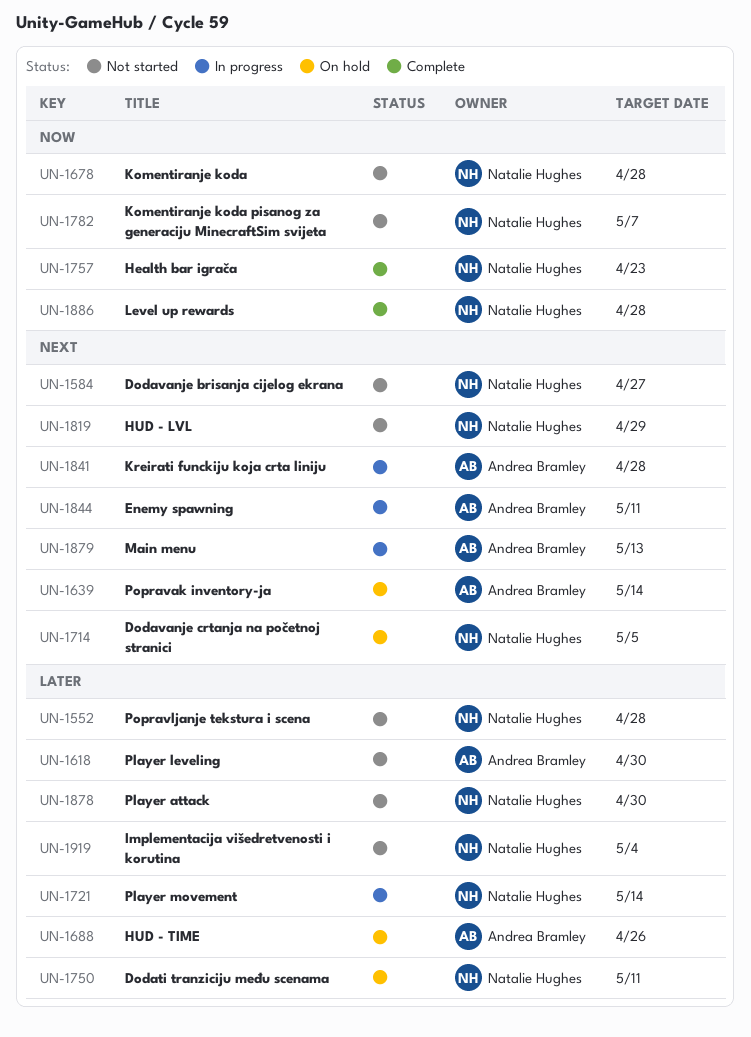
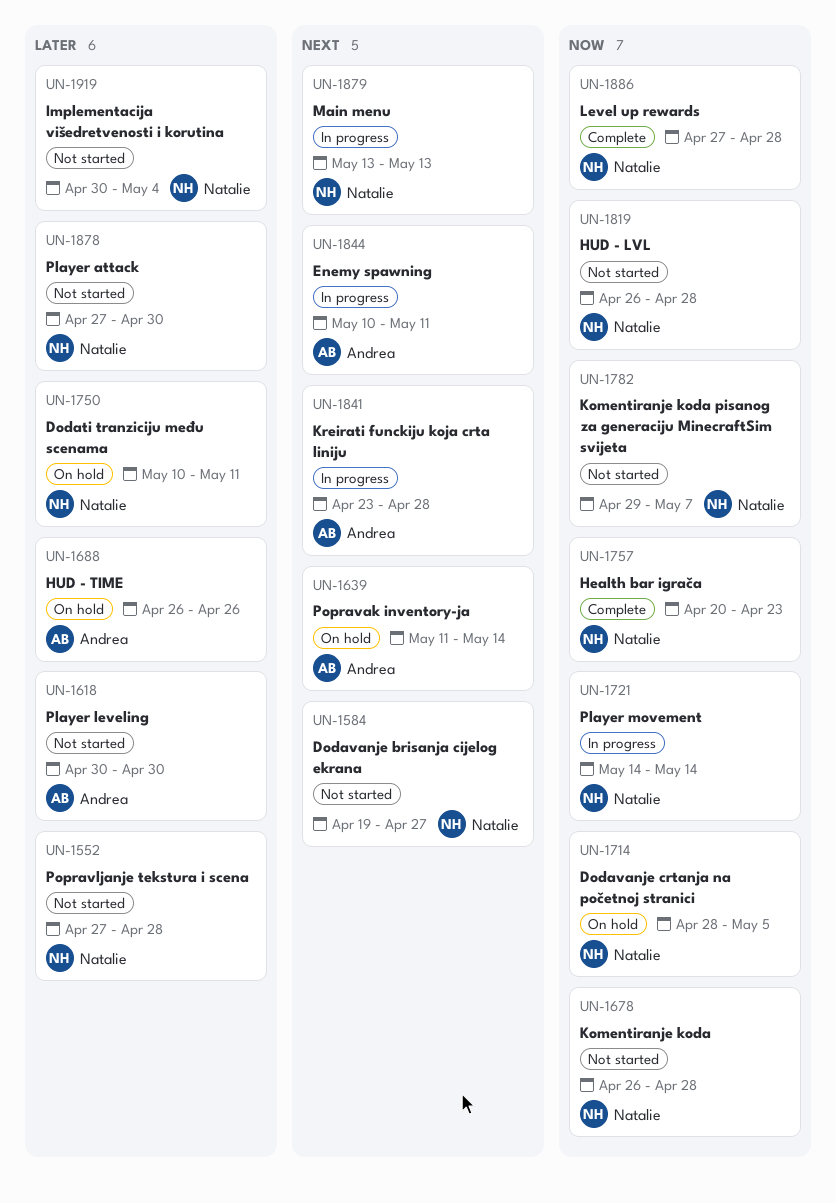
UN-1714, priority: Next -> Now
UN-1721, priority: Later -> Now
UN-1819, priority: Next -> Now
UN-1819, due: Apr 29 -> Apr 28
UN-1879, owner: Andrea Bramley -> Natalie Hughes

